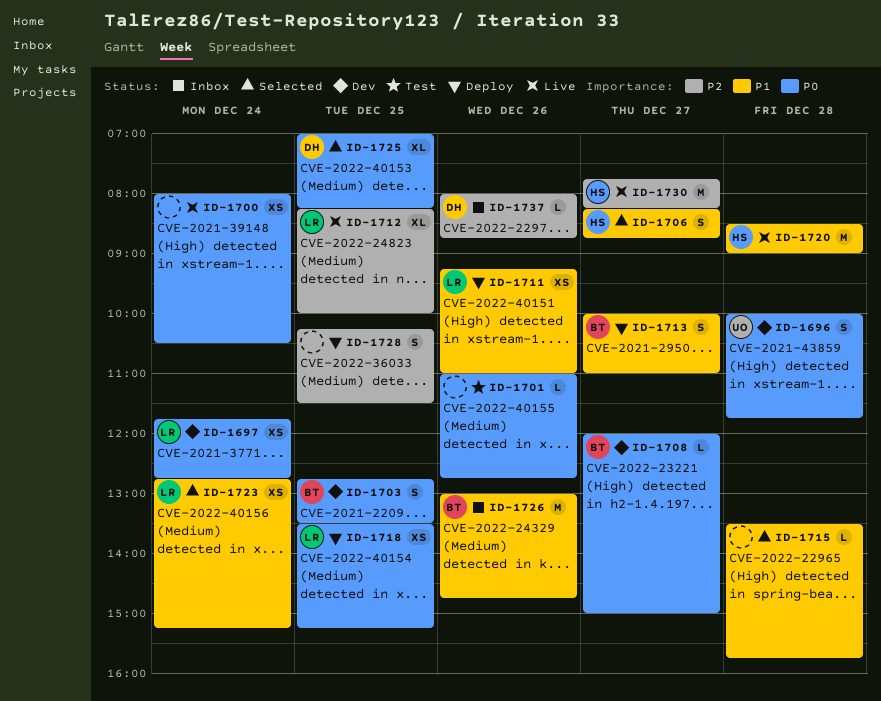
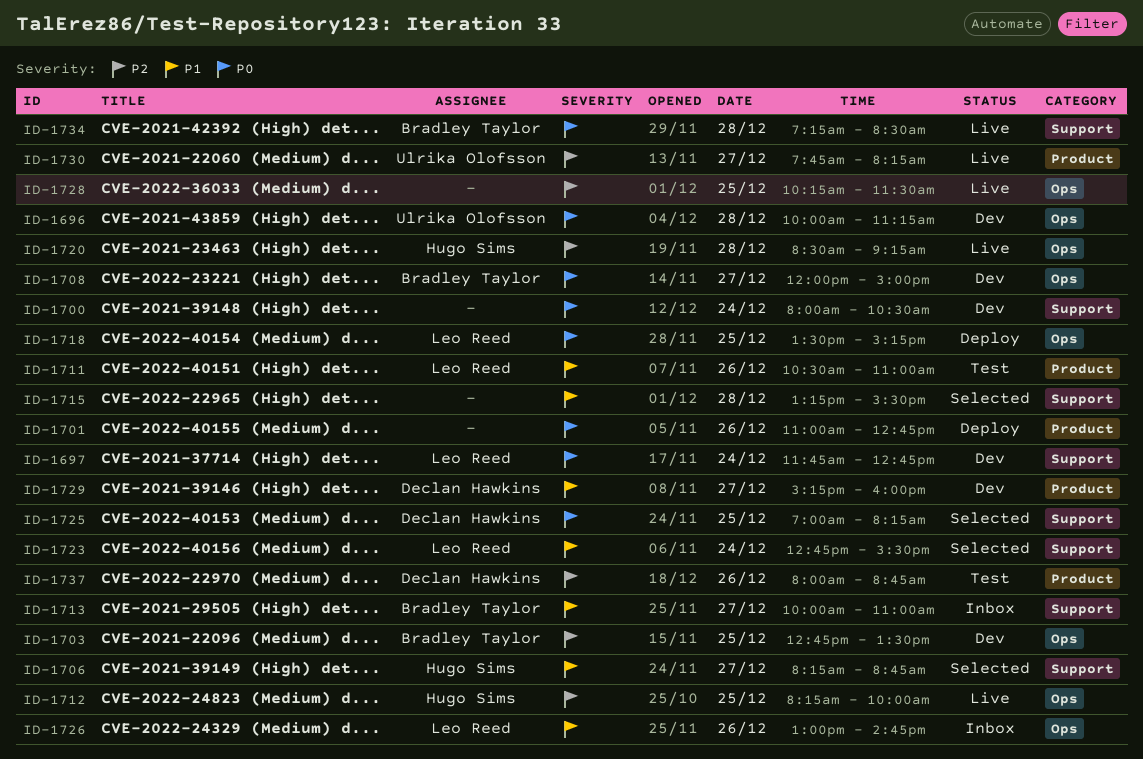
ID-1696, ends: 11:45 -> 11:15
ID-1700, status: Live -> Dev
ID-1701, status: Test -> Deploy
ID-1703, priority: P0 -> P2
ID-1711, status: Deploy -> Test
ID-1711, begins: 09:15 -> 10:30
ID-1712, owner: Leo Reed -> Hugo Sims
ID-1713, status: Deploy -> Inbox
ID-1715, begins: 13:30 -> 13:15
ID-1715, ends: 15:45 -> 15:30
ID-1720, priority: P1 -> P2
ID-1720, ends: 09:00 -> 09:15
ID-1723, ends: 15:15 -> 15:30
ID-1726, owner: Bradley Taylor -> Leo Reed
ID-1728, status: Deploy -> Live
ID-1729: none -> present
ID-1730, owner: Hugo Sims -> Ulrika Olofsson
ID-1734: none -> present
ID-1737, status: Inbox -> Test

